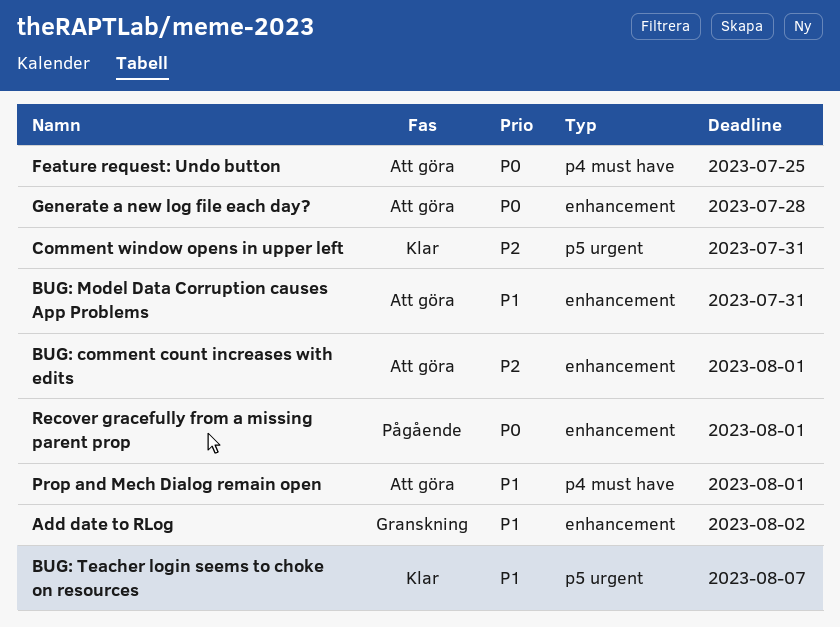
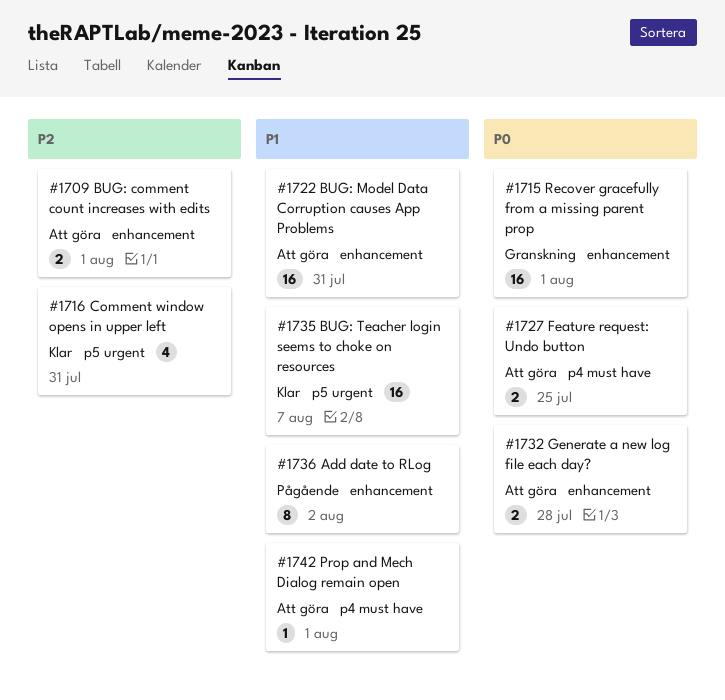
Add date to RLog, status: Granskning -> Pågående
Recover gracefully from a missing parent prop, status: Pågående -> Granskning

